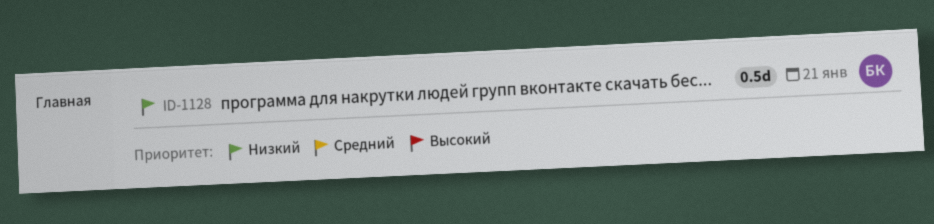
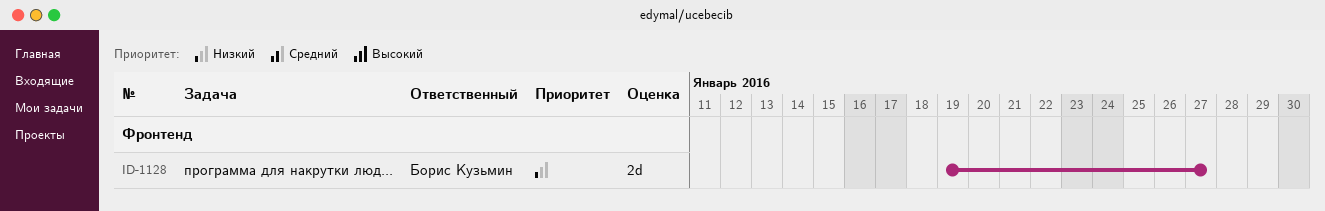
ID-1128, estimate: 0.5d -> 2d
ID-1128, due: Jan 21 -> Jan 27

